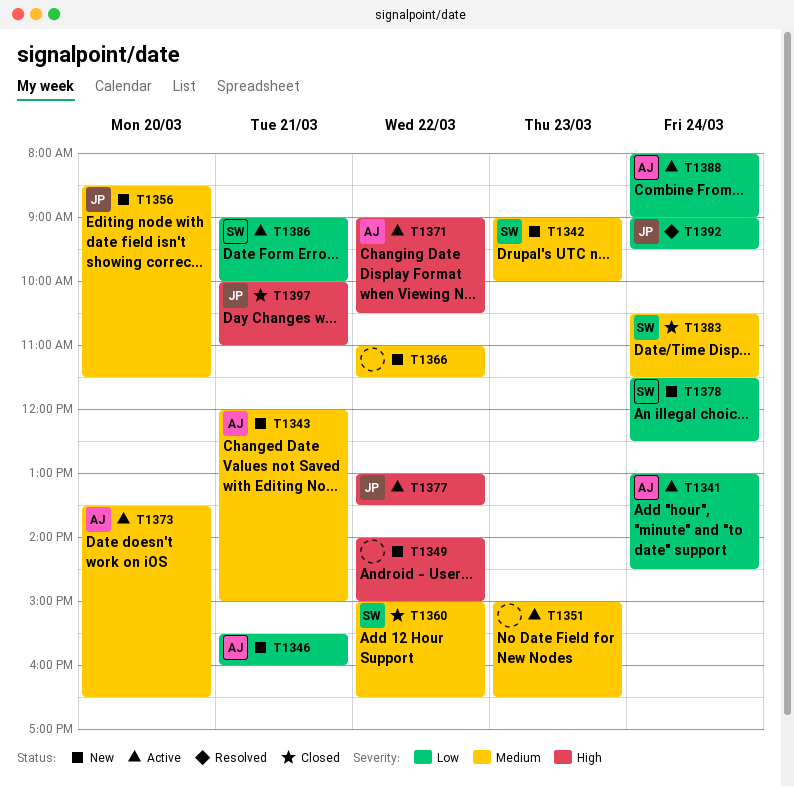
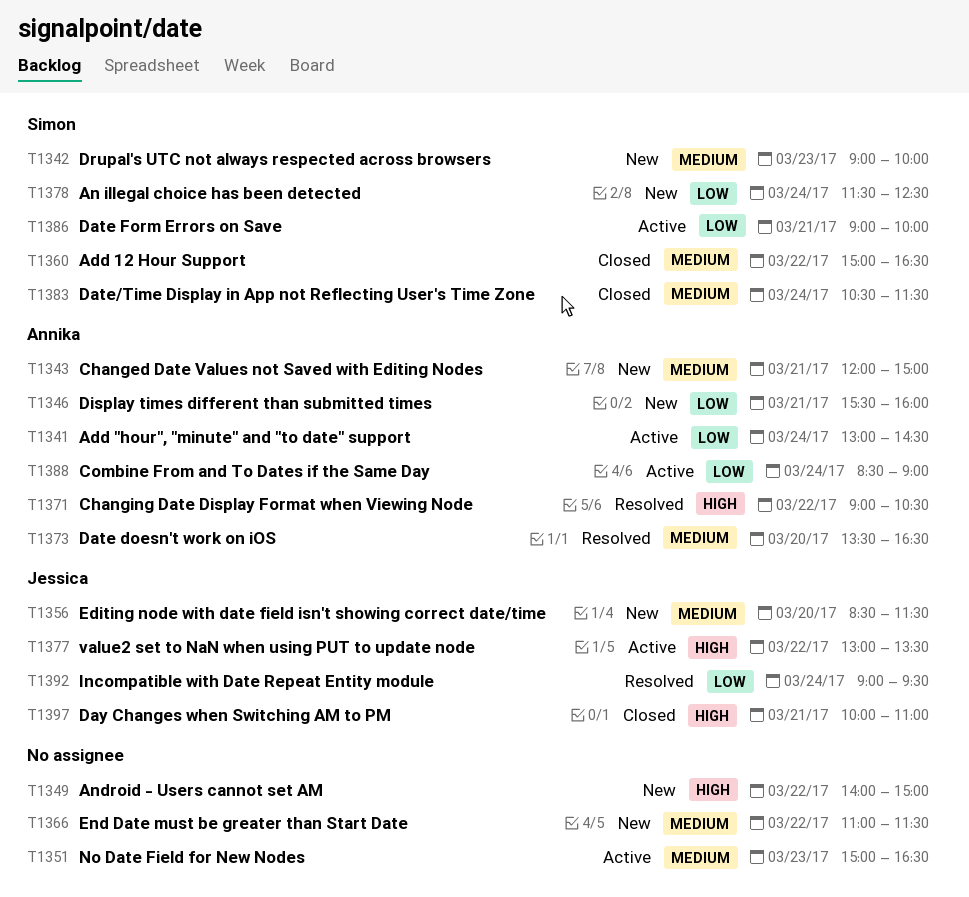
T1371, status: Active -> Resolved
T1373, status: Active -> Resolved
T1388, begins: 08:00 -> 08:30

